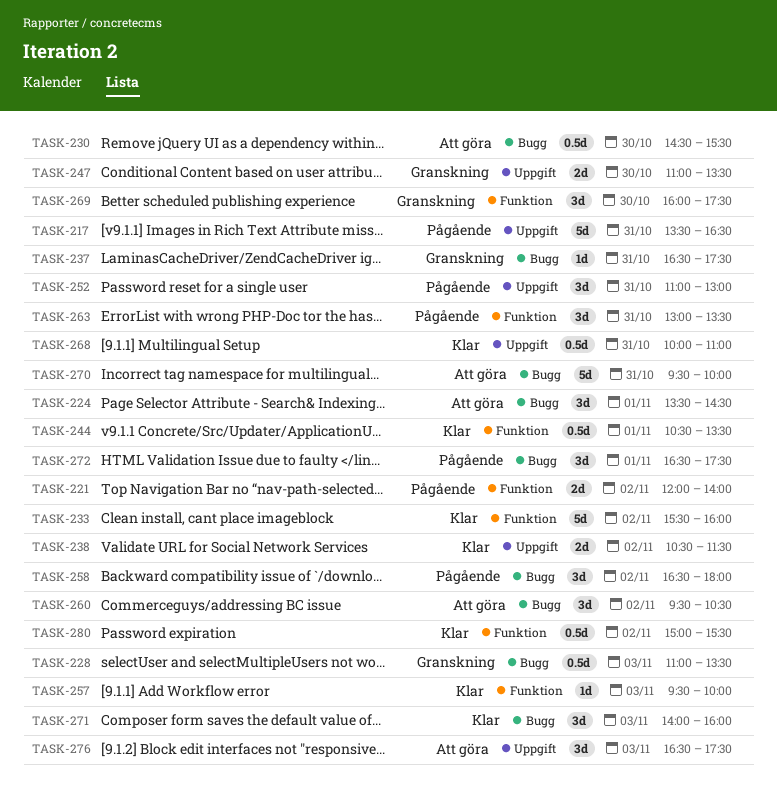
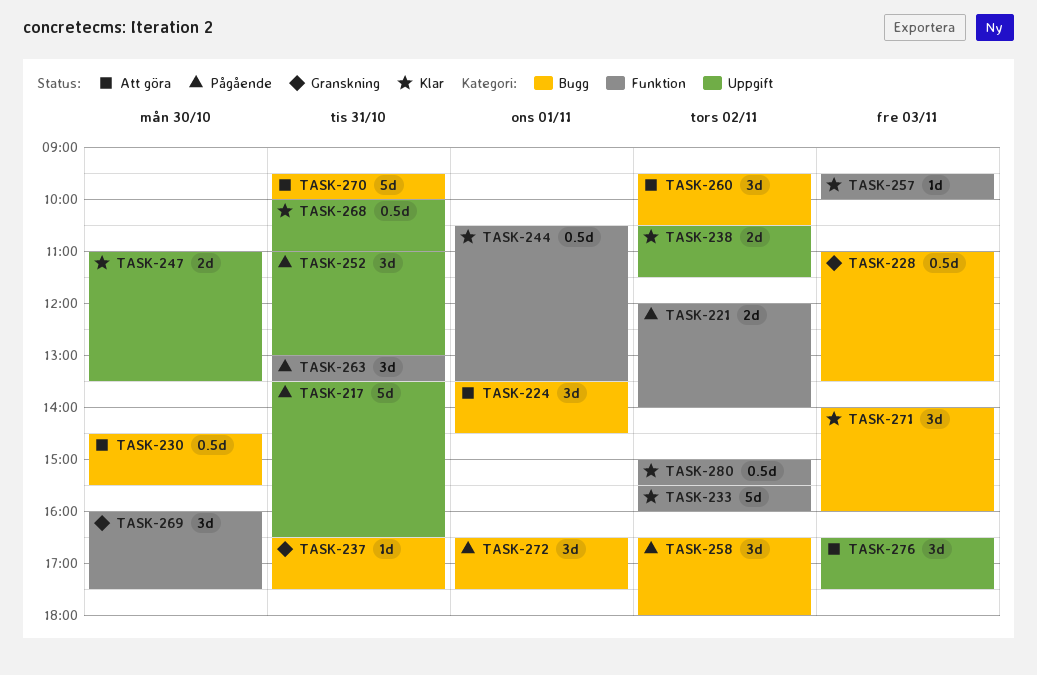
TASK-247, status: Granskning -> Klar

